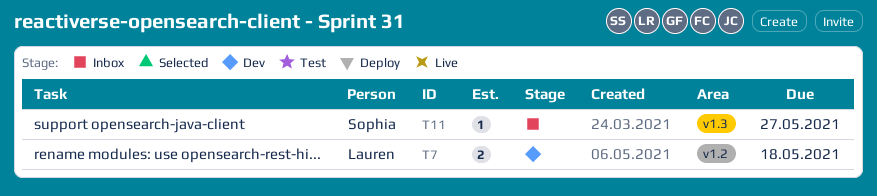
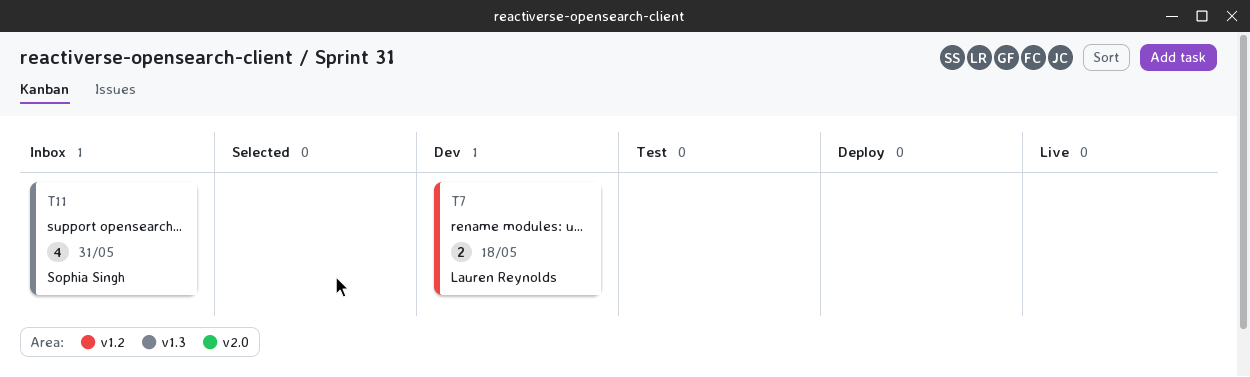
T11, estimate: 1 -> 4
T11, due: May 27 -> May 31

